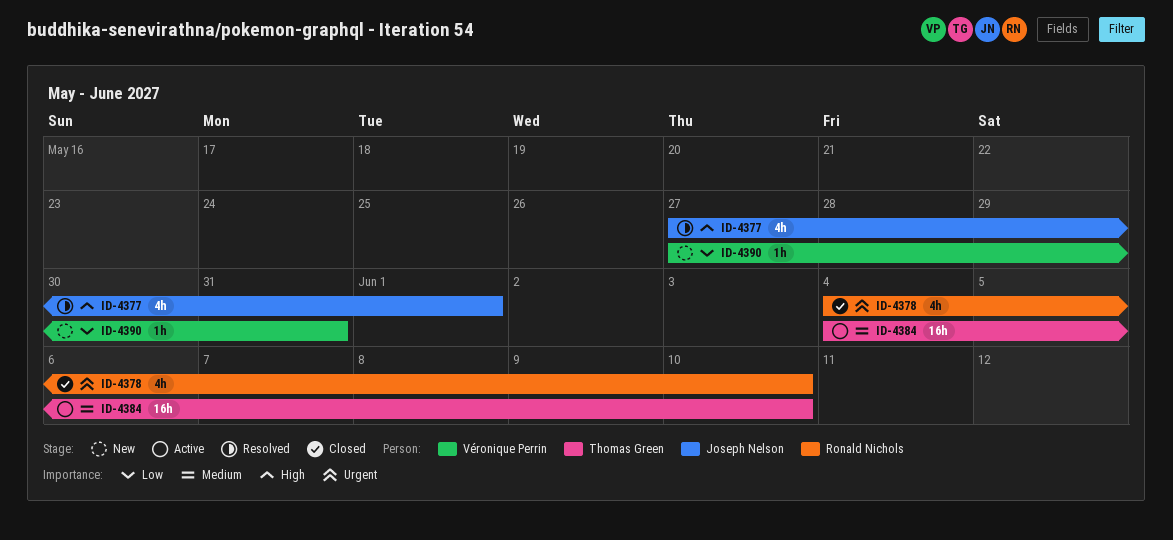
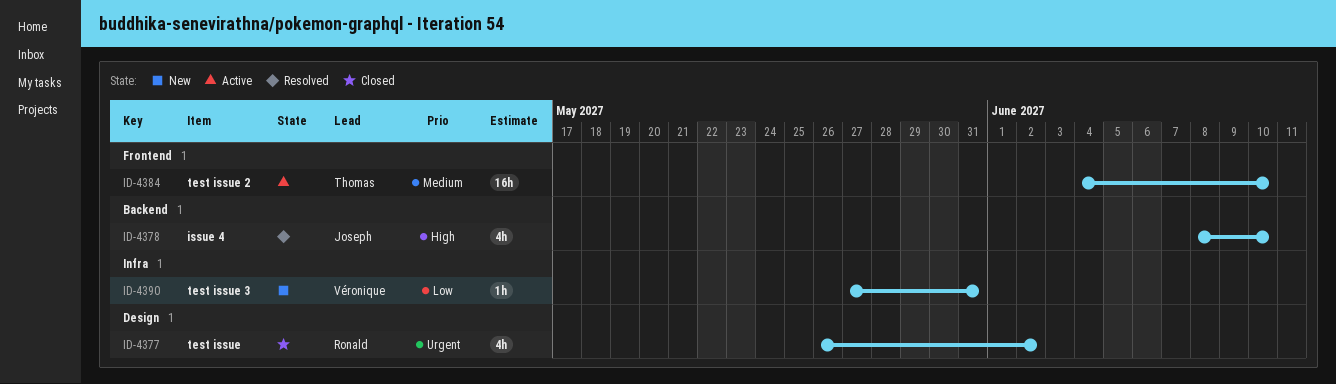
ID-4377, status: Resolved -> Closed
ID-4377, owner: Joseph Nelson -> Ronald Nichols
ID-4377, priority: High -> Urgent
ID-4377, start: May 27 -> May 26
ID-4377, due: Jun 1 -> Jun 2
ID-4378, status: Closed -> Resolved
ID-4378, owner: Ronald Nichols -> Joseph Nelson
ID-4378, priority: Urgent -> High
ID-4378, start: Jun 4 -> Jun 8

